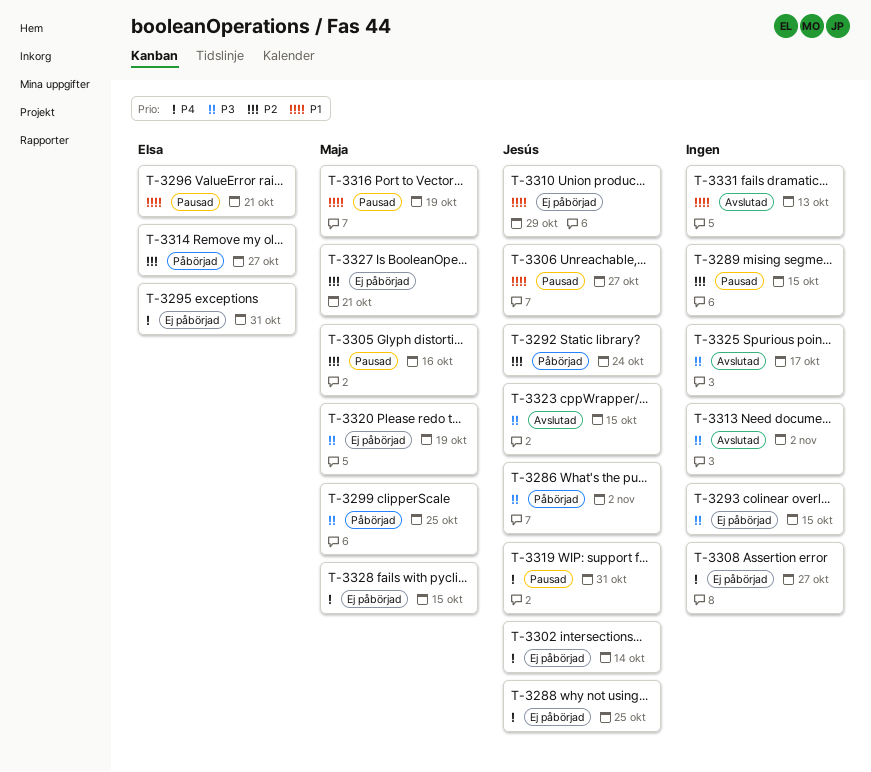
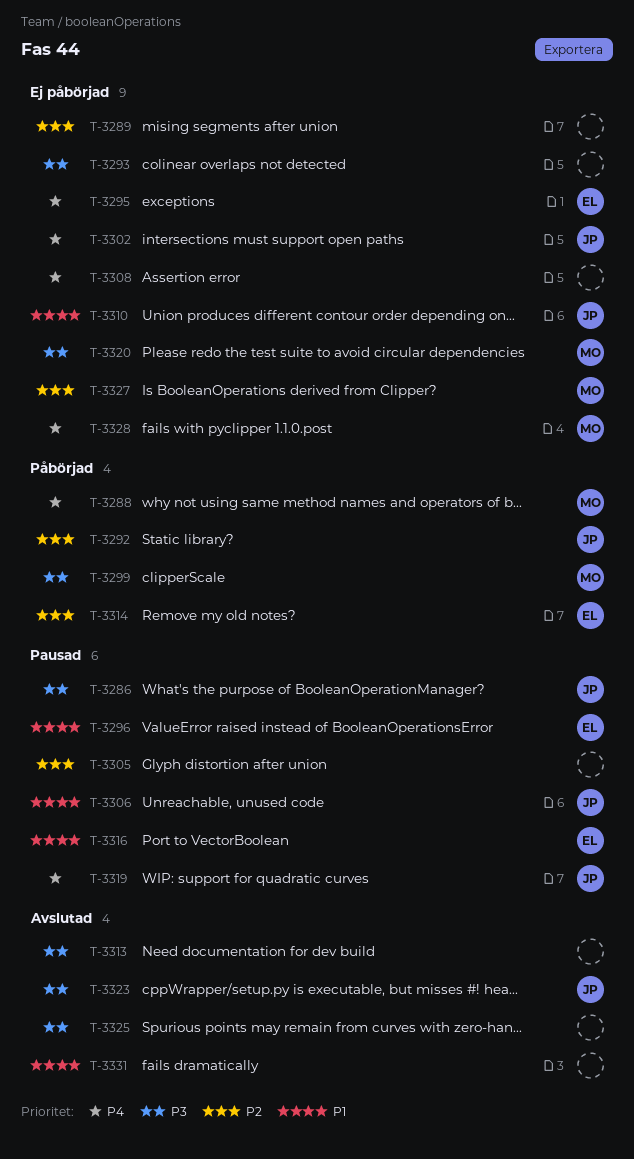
T-3286, status: Påbörjad -> Pausad
T-3288, status: Ej påbörjad -> Påbörjad
T-3288, owner: Jesús -> Maja
T-3289, status: Pausad -> Ej påbörjad
T-3305, owner: Maja -> none
T-3316, owner: Maja -> Elsa

